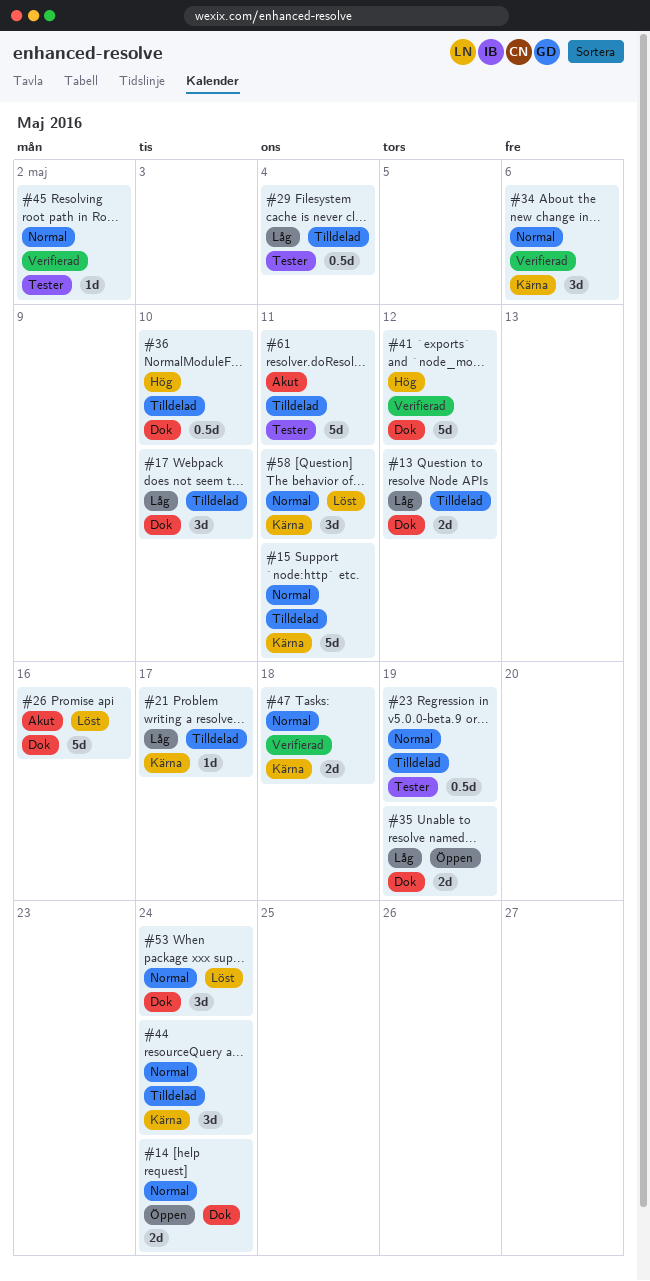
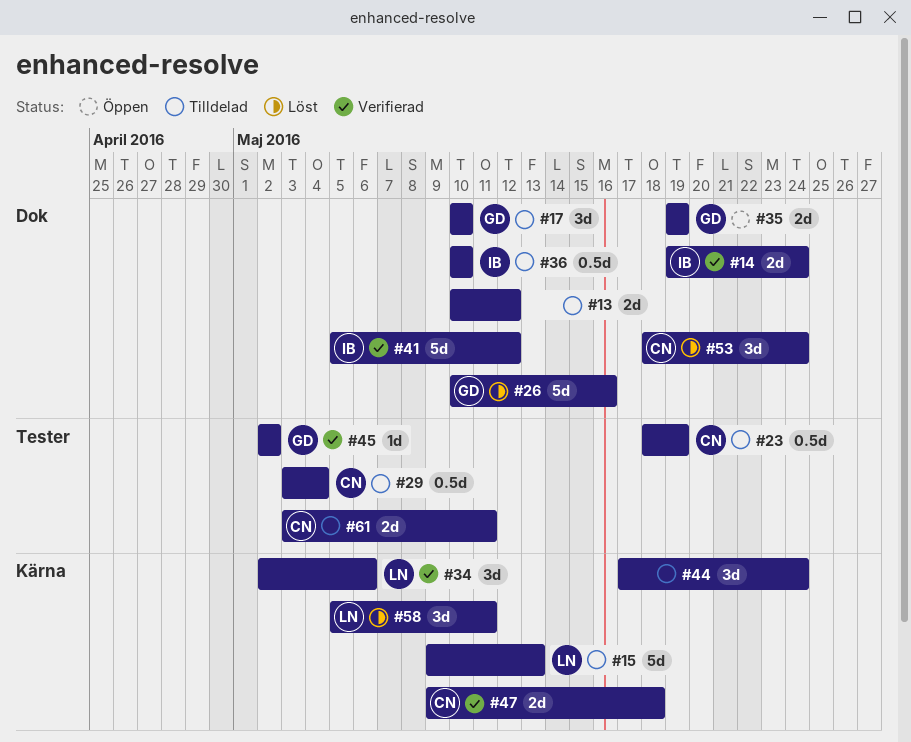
#14, status: Öppen -> Verifierad
#15, due: May 11 -> May 13
#21: present -> none
#61, estimate: 5d -> 2d

